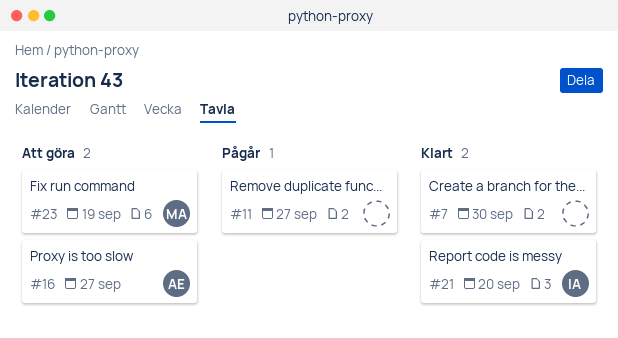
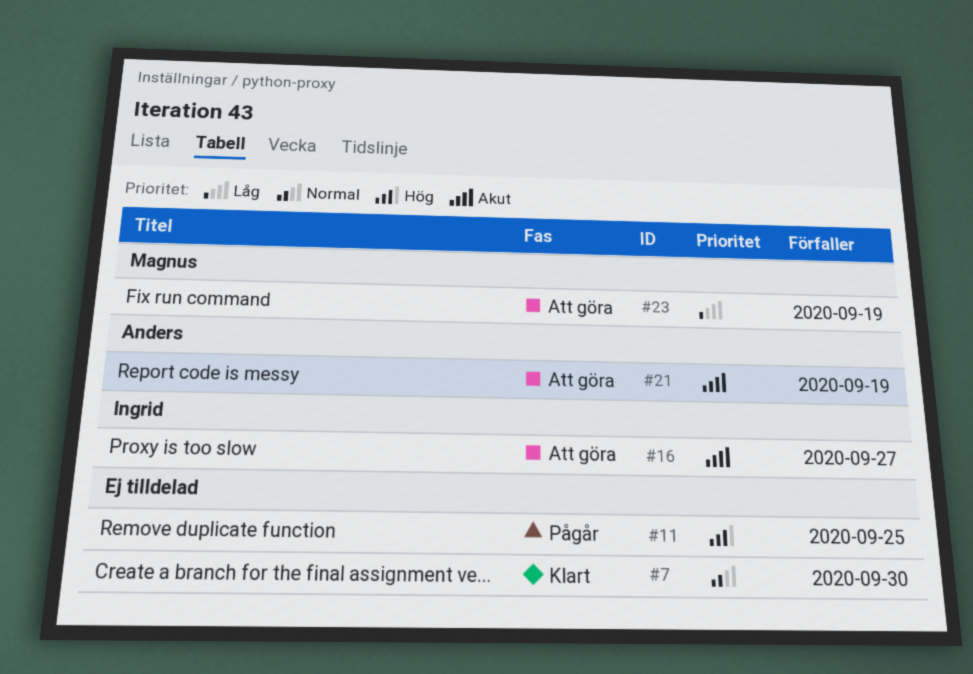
#11, due: Sep 27 -> Sep 25
#16, owner: Anders -> Ingrid
#21, status: Klart -> Att göra
#21, owner: Ingrid -> Anders
#21, due: Sep 20 -> Sep 19

